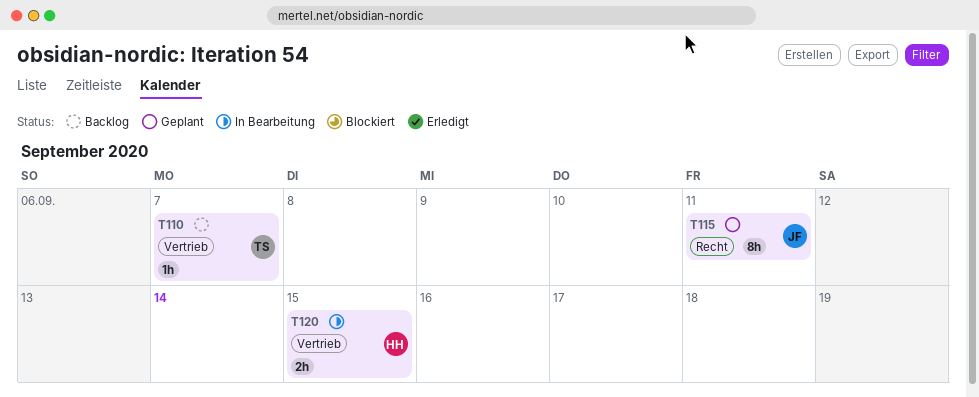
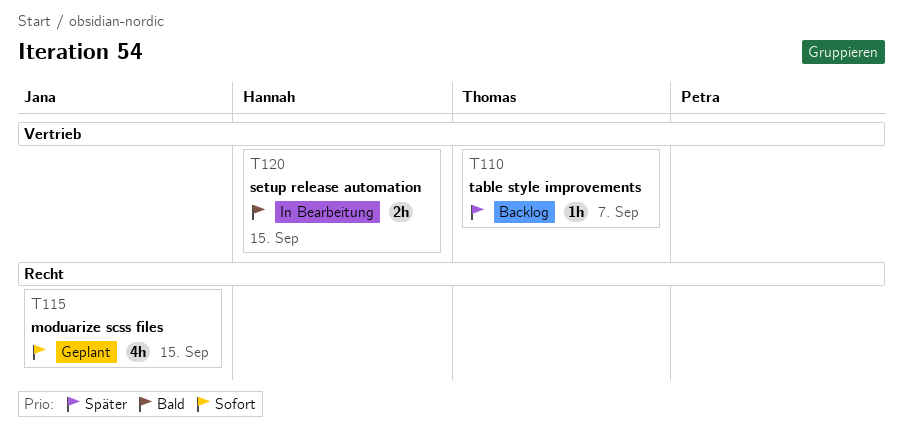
T115, estimate: 8h -> 4h
T115, due: Sep 11 -> Sep 15

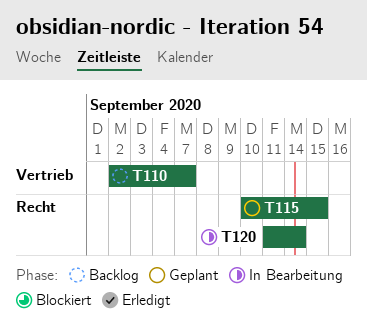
T120, label: Vertrieb -> Recht
T120, due: Sep 15 -> Sep 14

